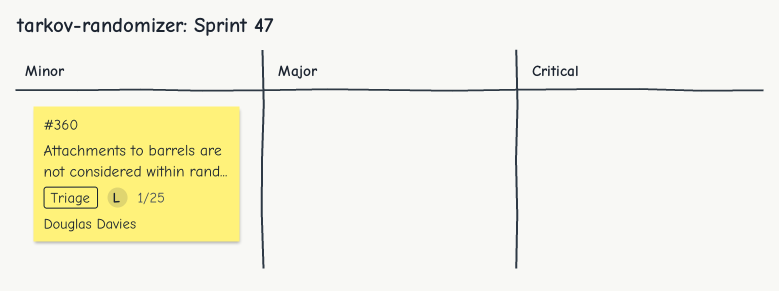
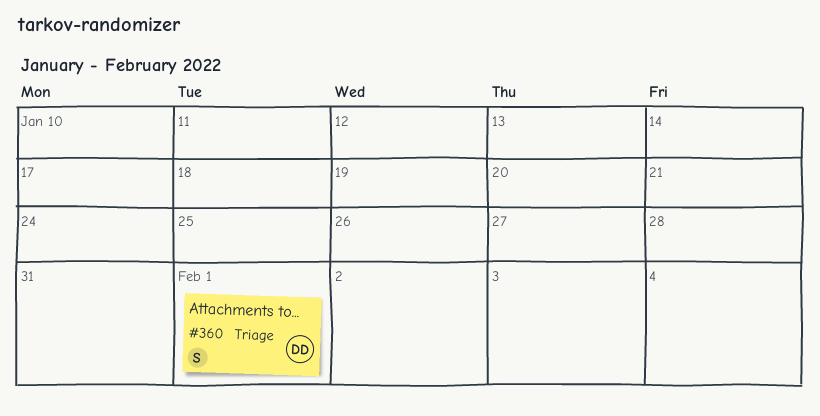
#360, estimate: L -> S
#360, due: Jan 25 -> Feb 1

